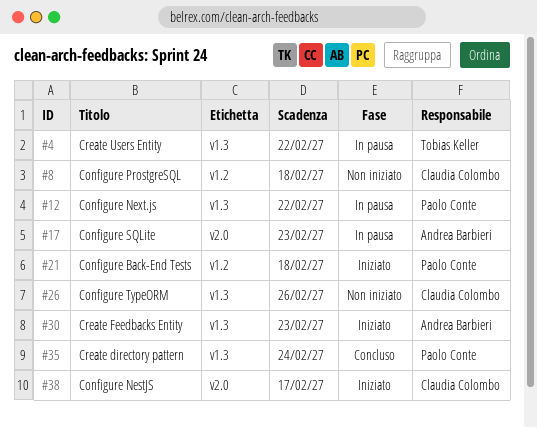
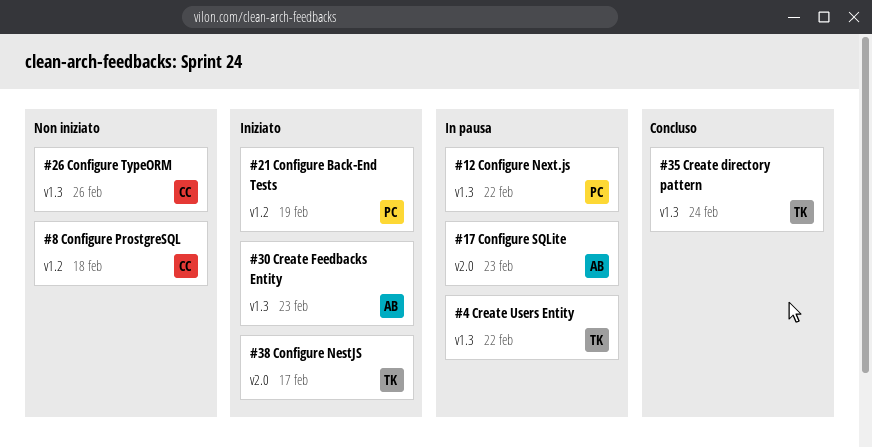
#21, due: Feb 18 -> Feb 19
#35, owner: Paolo Conte -> Tobias Keller
#38, owner: Claudia Colombo -> Tobias Keller

